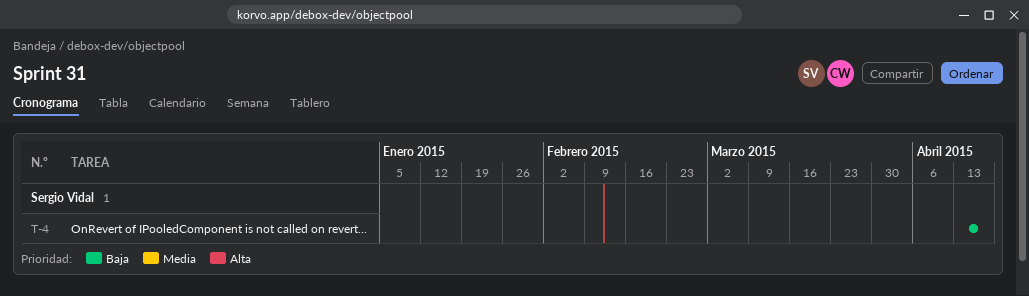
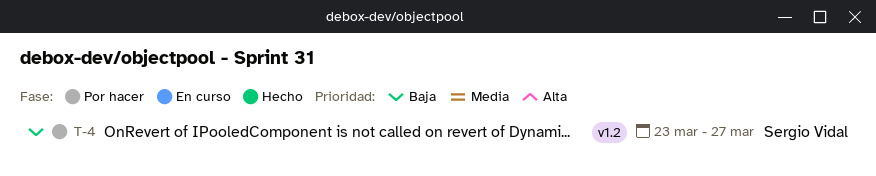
T-4, start: Apr 13 -> Mar 23
T-4, due: Apr 17 -> Mar 27

